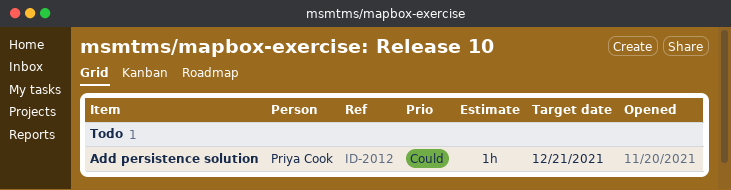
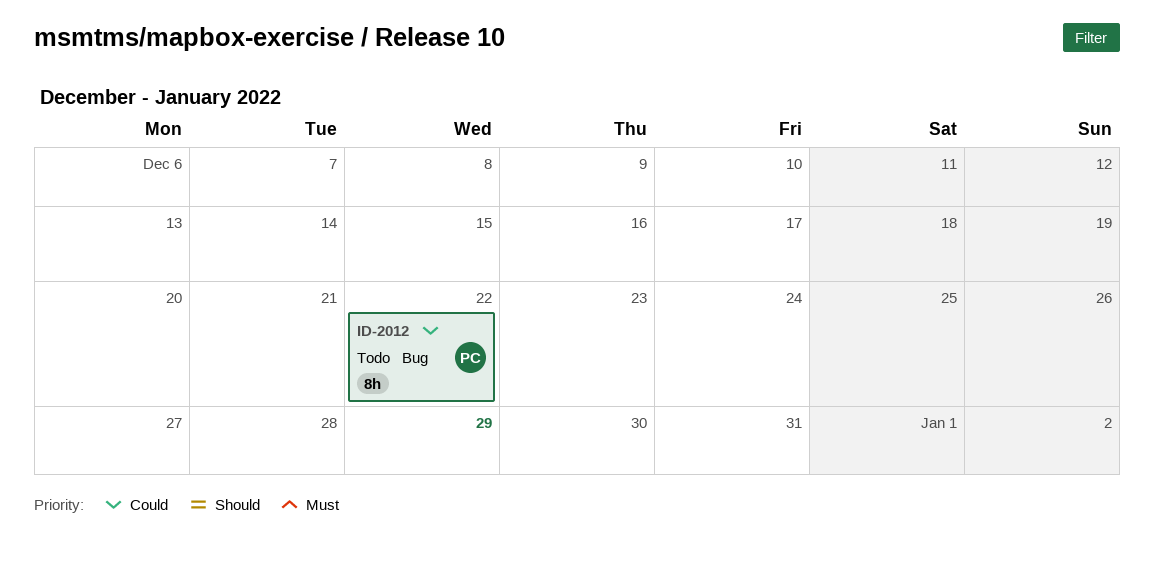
ID-2012, estimate: 1h -> 8h
ID-2012, due: Dec 21 -> Dec 22

